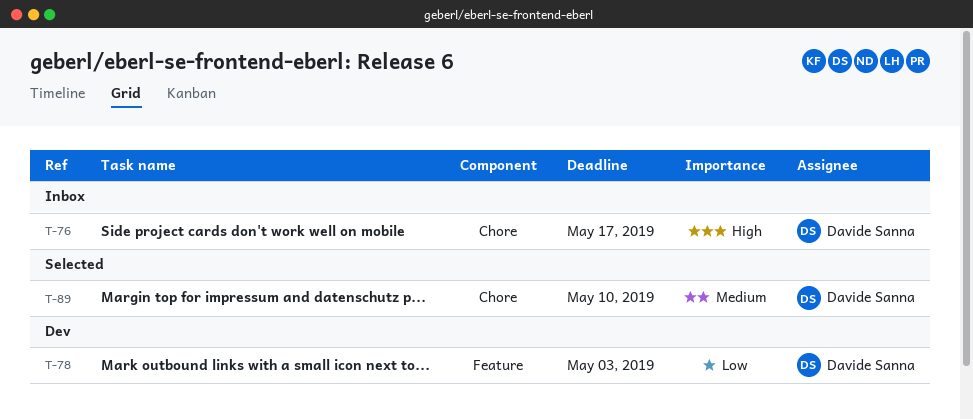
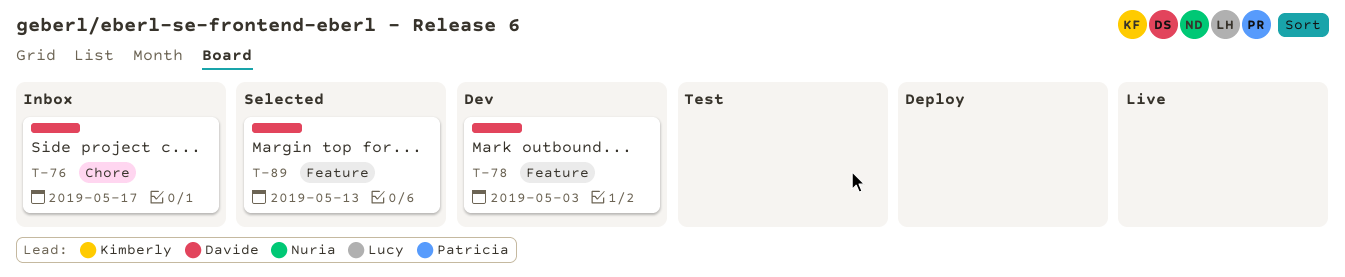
T-89, label: Chore -> Feature
T-89, due: May 10 -> May 13

